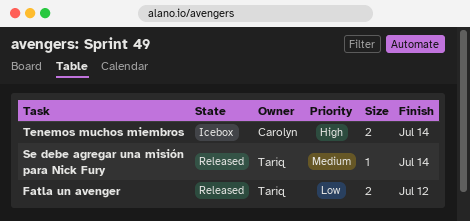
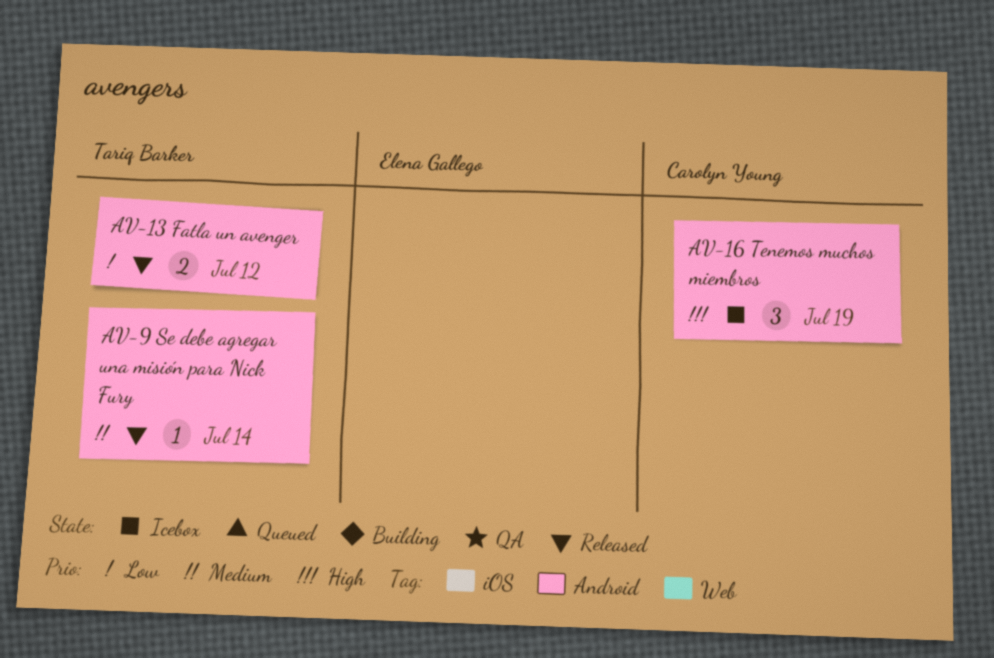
Tenemos muchos miembros, estimate: 2 -> 3
Tenemos muchos miembros, due: Jul 14 -> Jul 19

